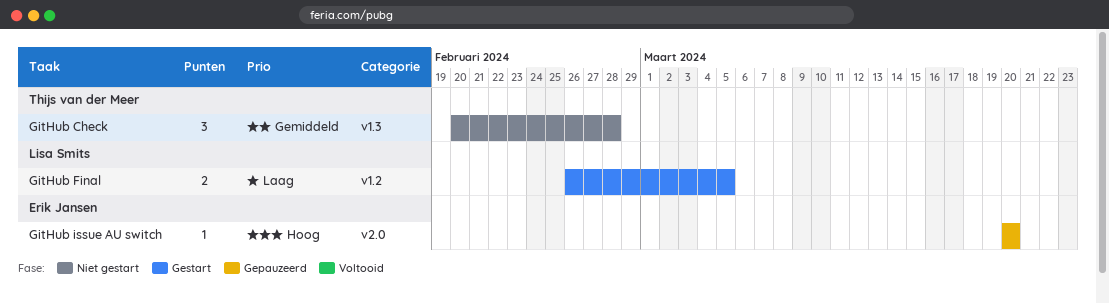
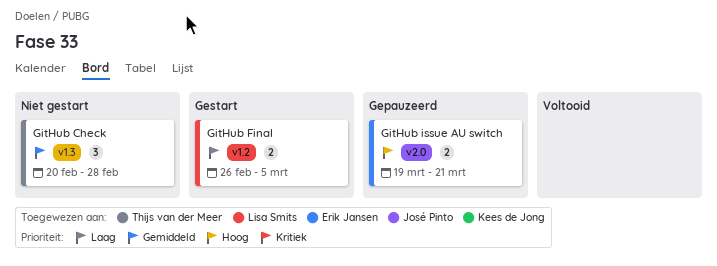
GitHub issue AU switch, estimate: 1 -> 2
GitHub issue AU switch, start: Mar 20 -> Mar 19
GitHub issue AU switch, due: Mar 20 -> Mar 21

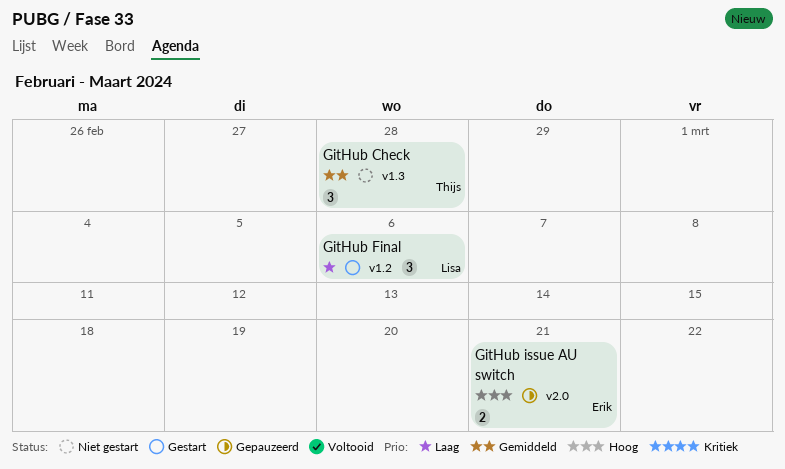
GitHub Final, estimate: 2 -> 3
GitHub Final, due: Mar 5 -> Mar 6

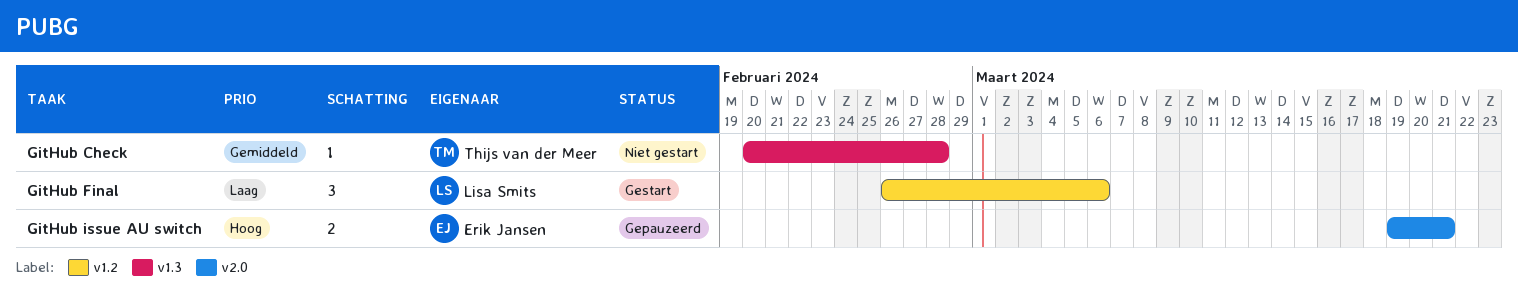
GitHub Check, estimate: 3 -> 1

